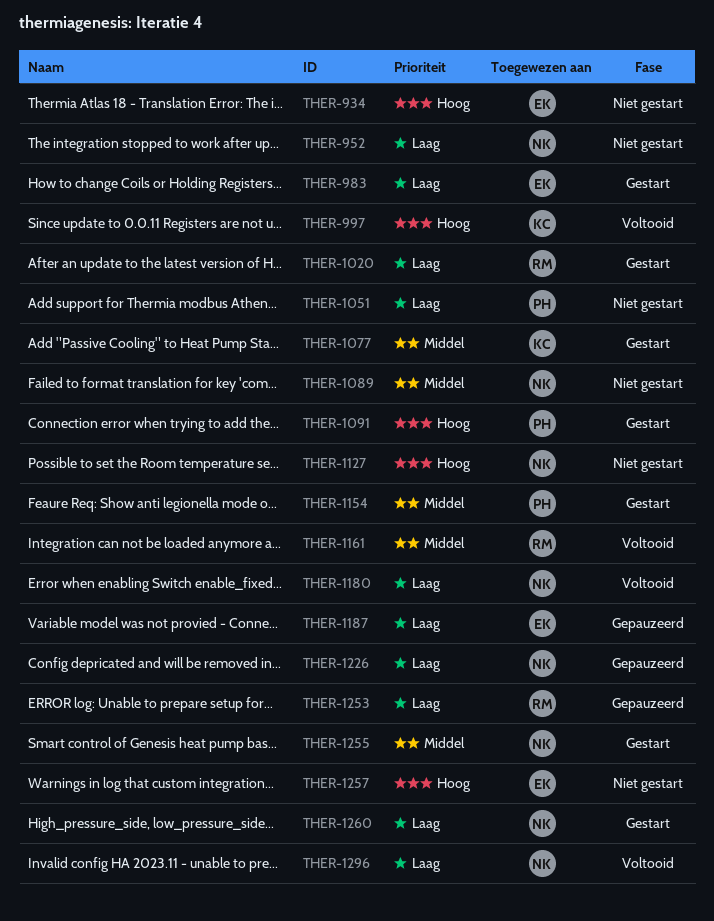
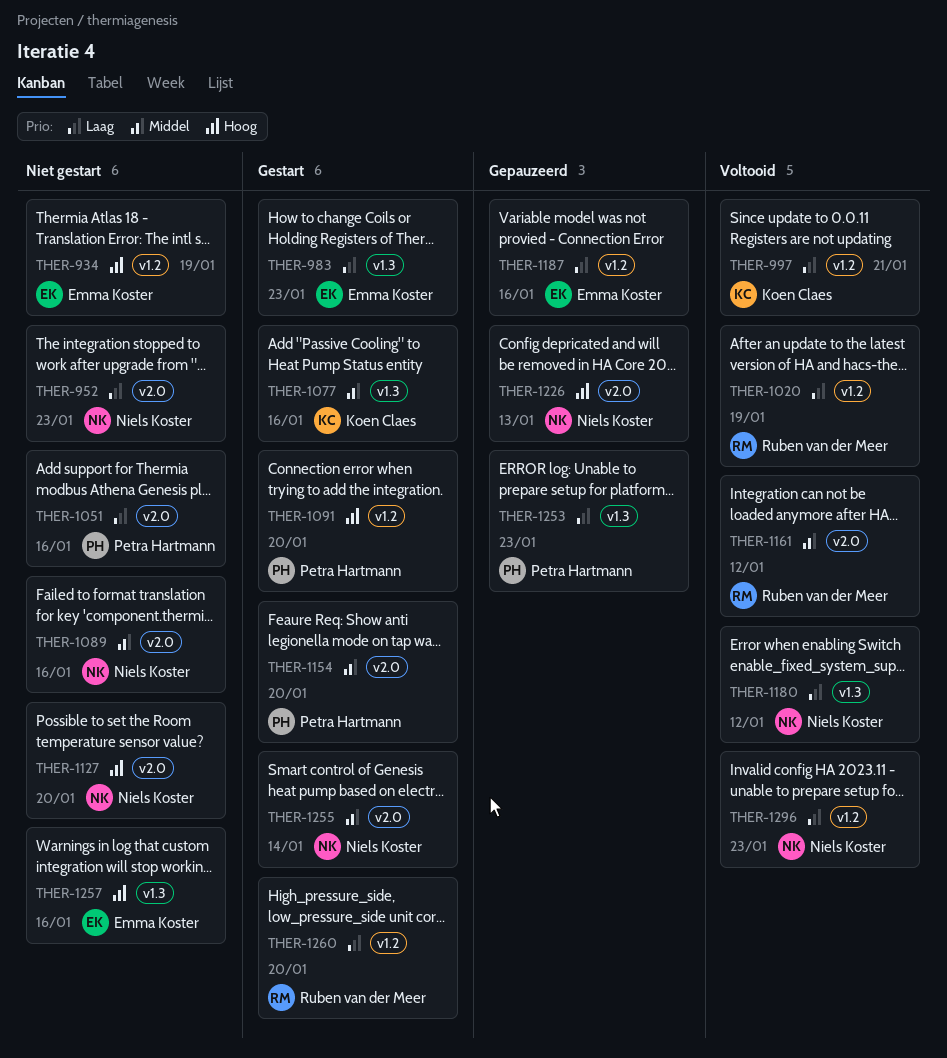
THER-997, priority: Hoog -> Laag
THER-1020, status: Gestart -> Voltooid
THER-1226, priority: Laag -> Hoog
THER-1253, owner: Ruben van der Meer -> Petra Hartmann
THER-1260, owner: Niels Koster -> Ruben van der Meer

